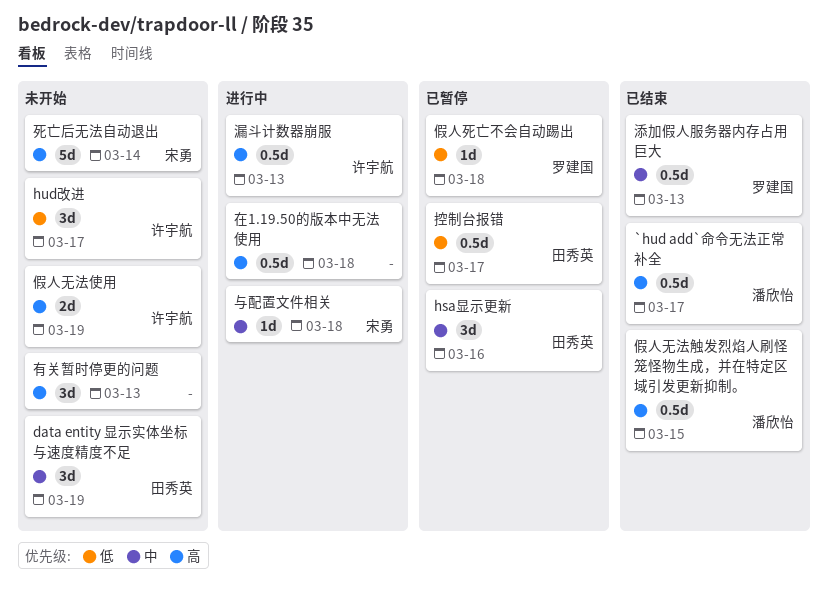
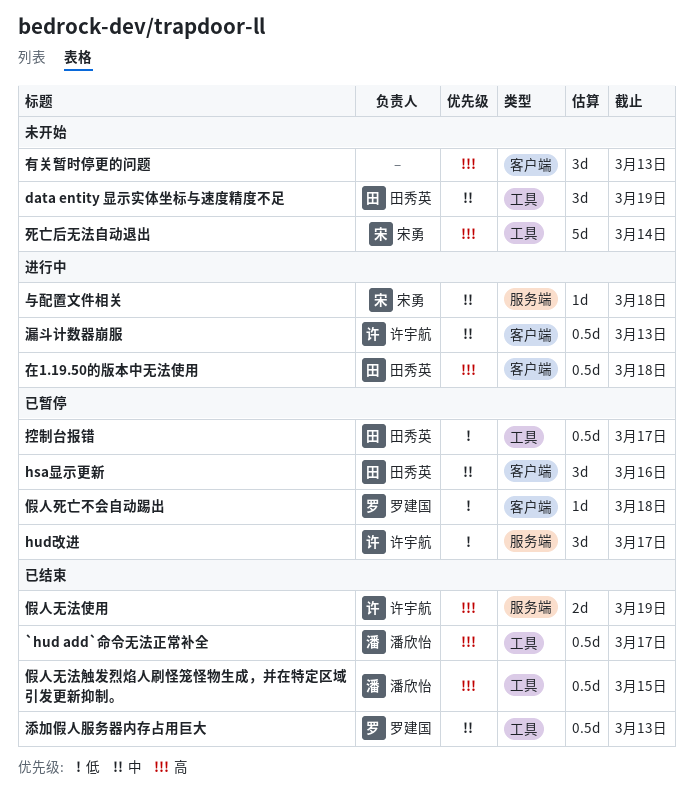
hud改进, status: 未开始 -> 已暂停
假人无法使用, status: 未开始 -> 已结束
在1.19.50的版本中无法使用, owner: none -> 田秀英
漏斗计数器崩服, priority: 高 -> 中

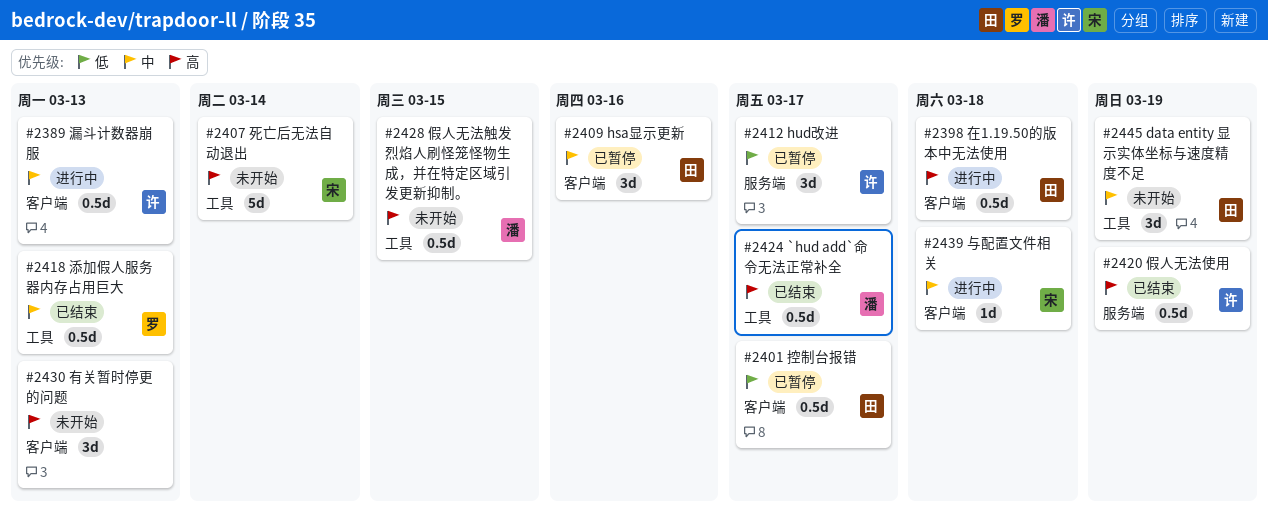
与配置文件相关, label: 服务端 -> 客户端
假人无法使用, estimate: 2d -> 0.5d
假人无法触发烈焰人刷怪笼怪物生成，并在特定区域引发更新抑制。, status: 已结束 -> 未开始
假人死亡不会自动踢出: present -> none
控制台报错, label: 工具 -> 客户端

